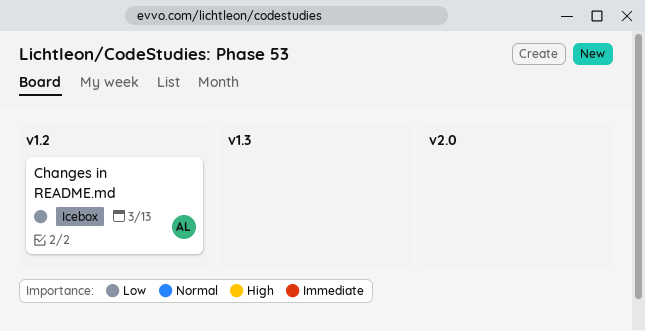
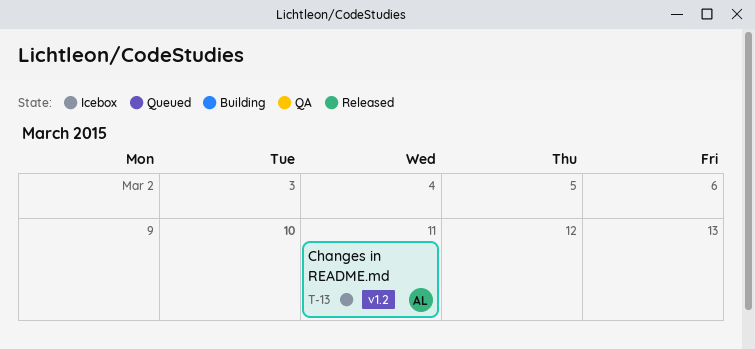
Changes in README.md, due: Mar 13 -> Mar 11

